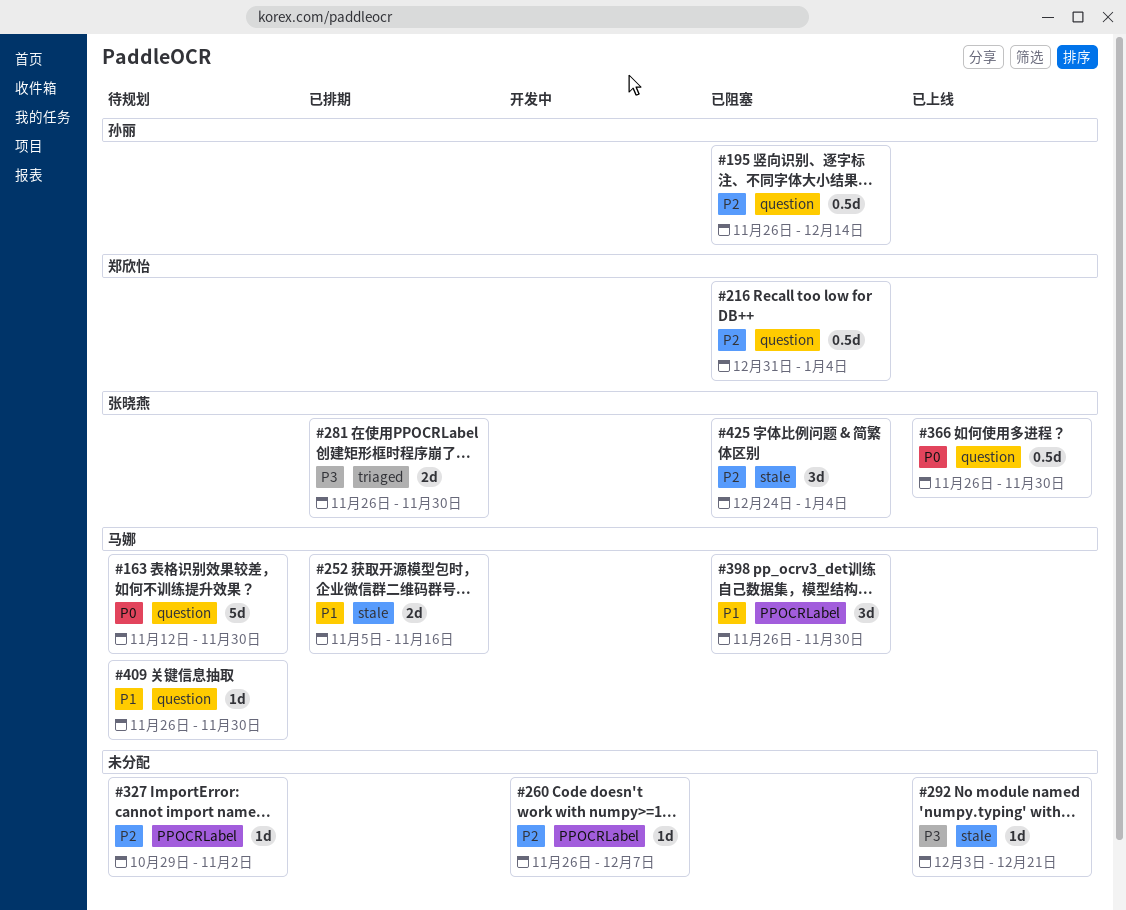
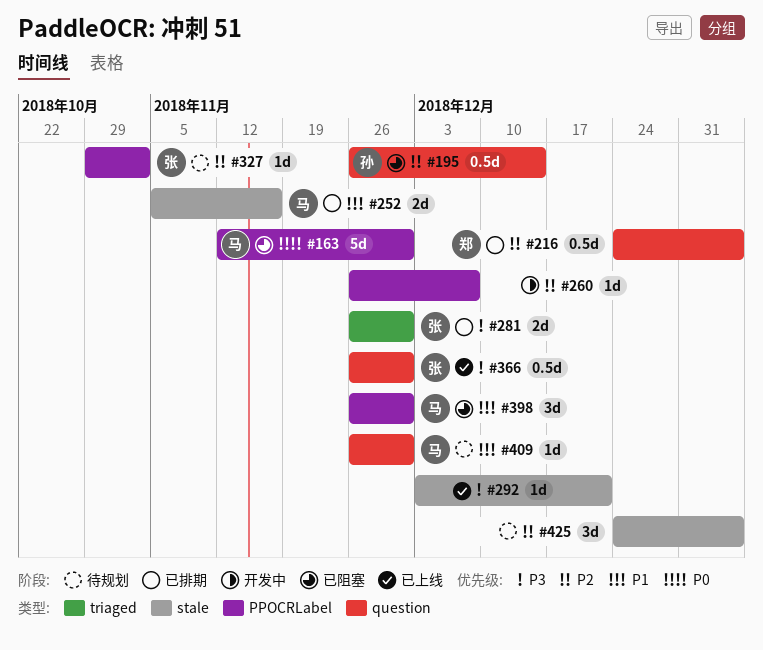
#163, status: 待规划 -> 已阻塞
#163, label: question -> PPOCRLabel
#216, status: 已阻塞 -> 已排期
#216, start: Dec 31 -> Dec 24
#327, owner: none -> 张晓燕
#366, priority: P0 -> P3
#425, status: 已阻塞 -> 待规划
#425, owner: 张晓燕 -> none

